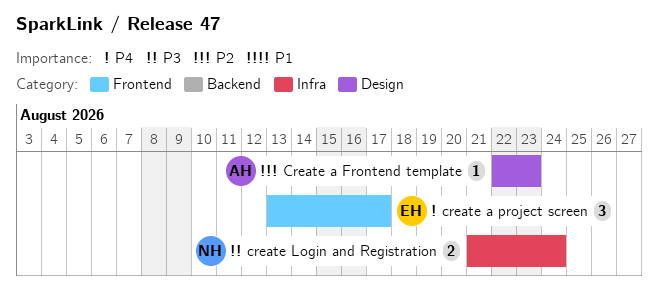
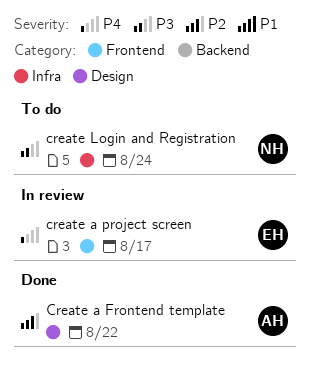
Create a Frontend template, due: Aug 23 -> Aug 22

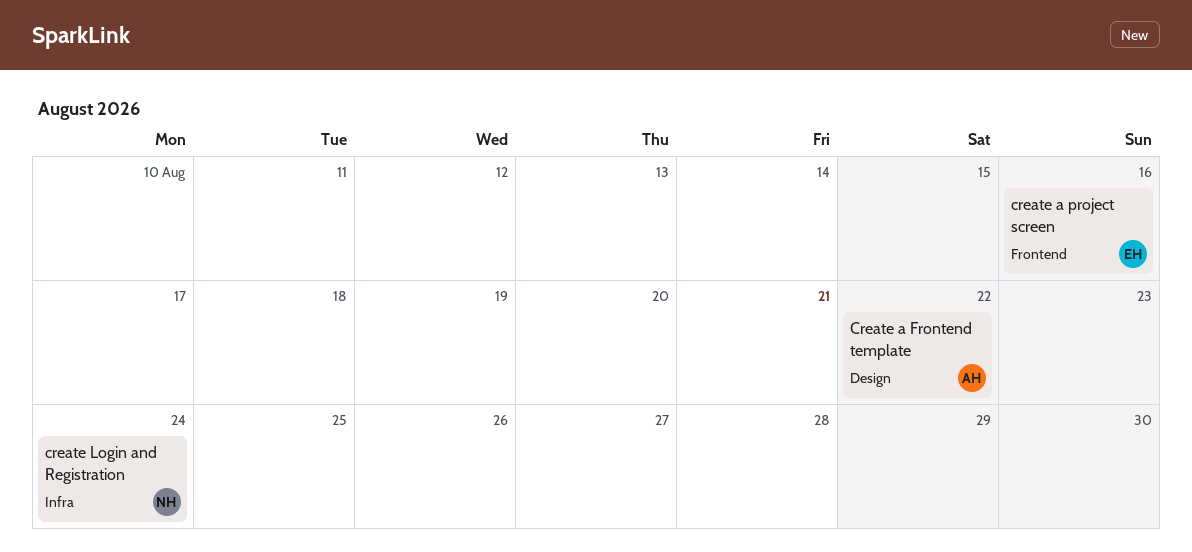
create a project screen, due: Aug 17 -> Aug 16

